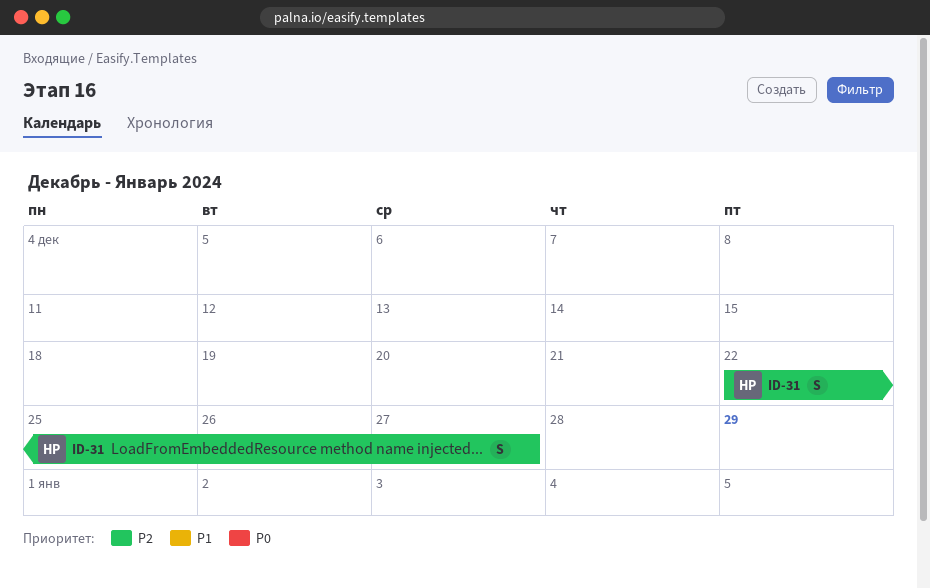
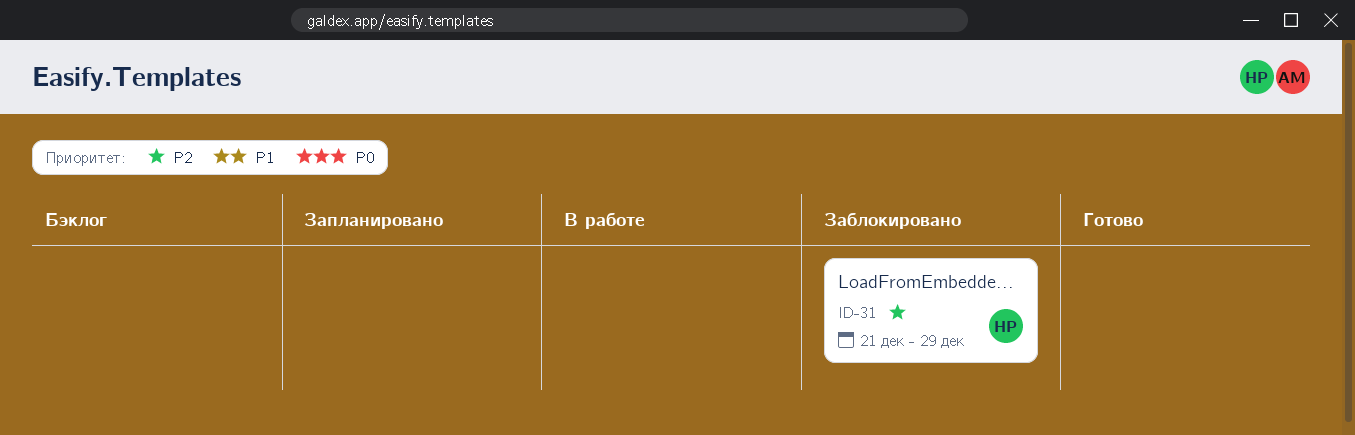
ID-31, start: Dec 22 -> Dec 21
ID-31, due: Dec 27 -> Dec 29

